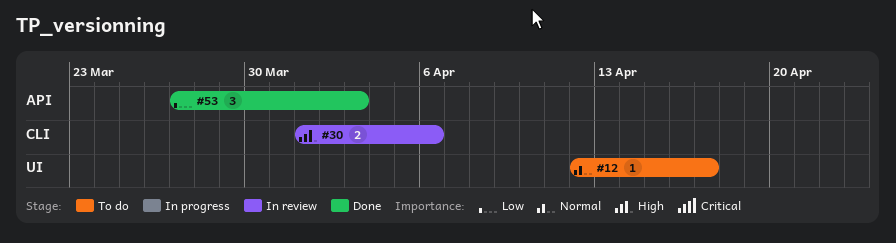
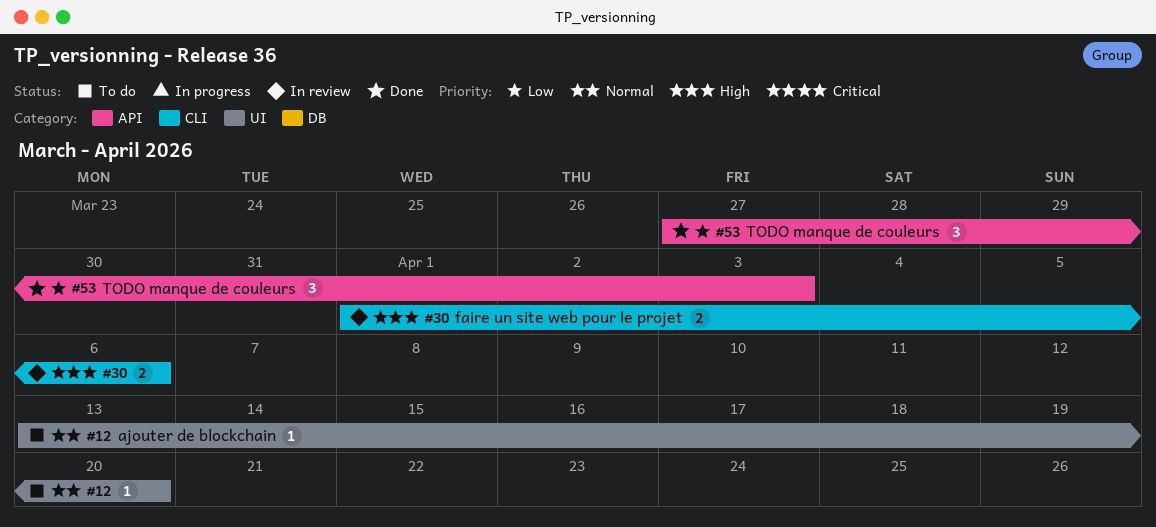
#12, start: Apr 12 -> Apr 13
#12, due: Apr 17 -> Apr 20

